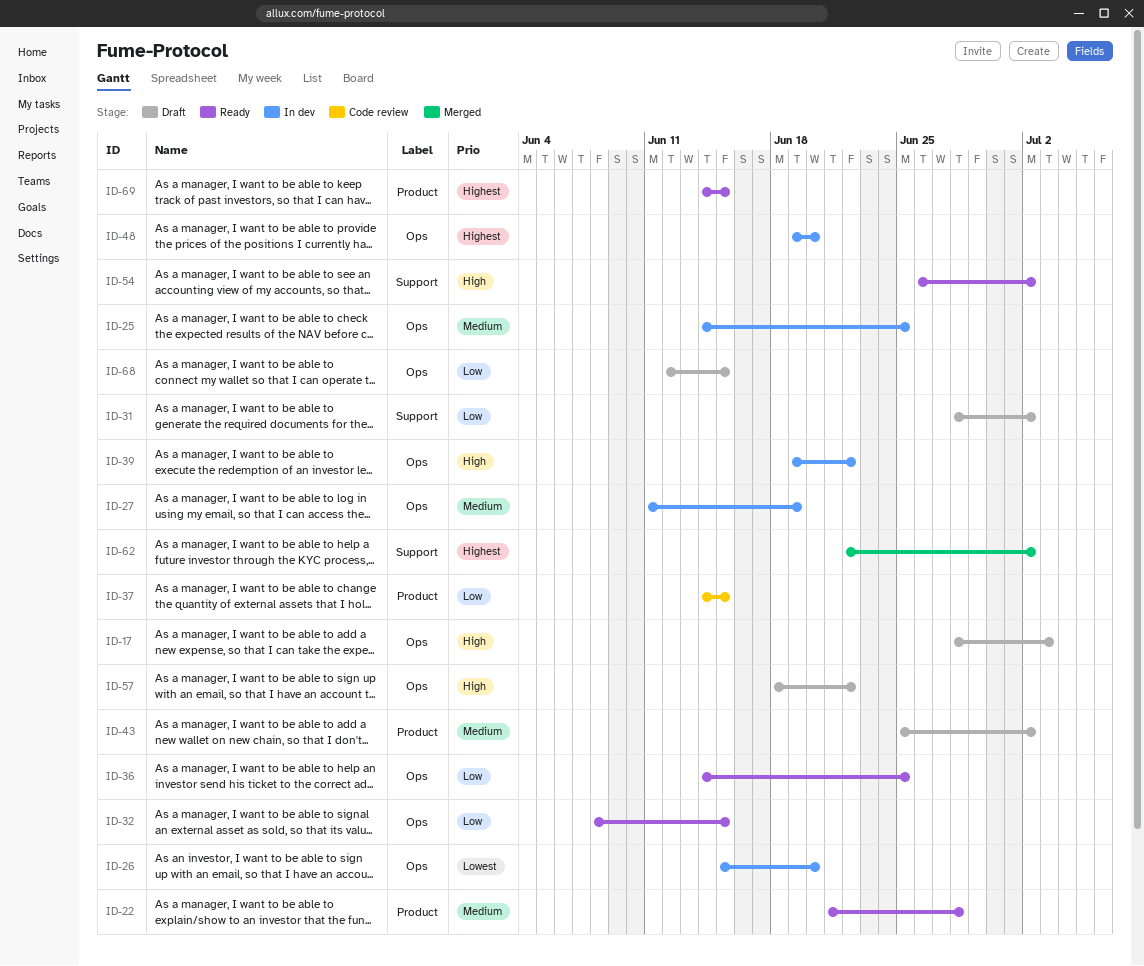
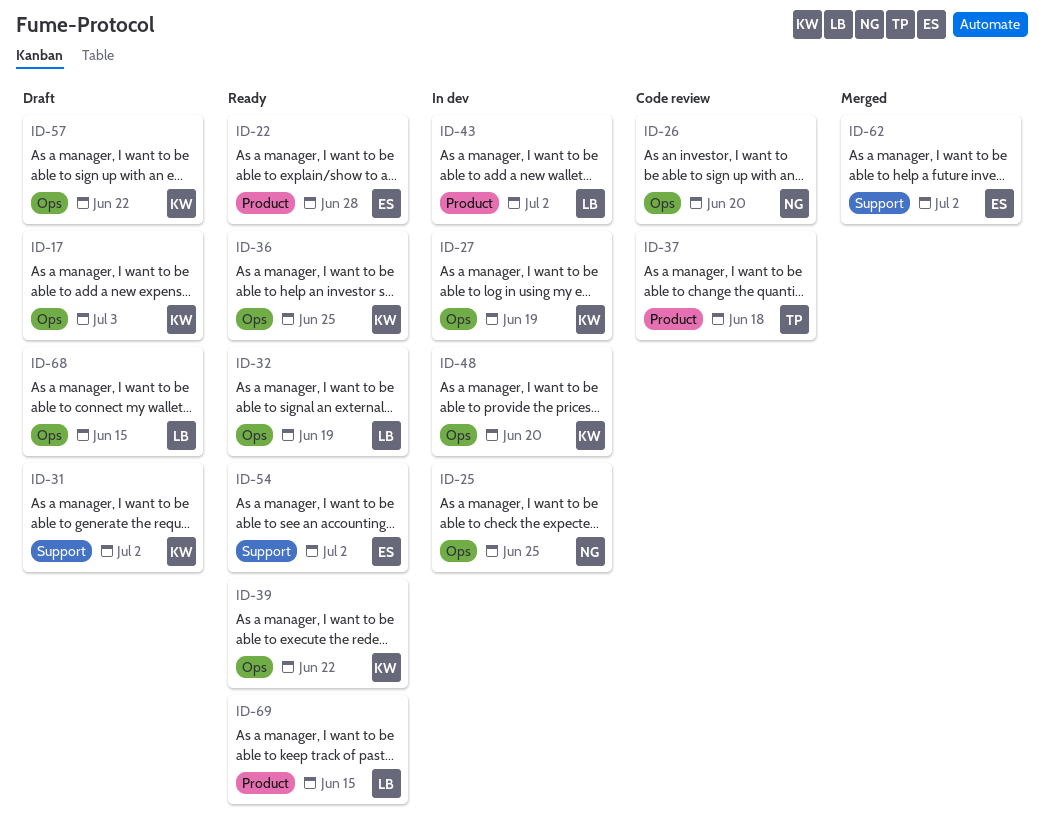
ID-26, status: In dev -> Code review
ID-32, due: Jun 15 -> Jun 19
ID-37, due: Jun 15 -> Jun 18
ID-39, status: In dev -> Ready
ID-43, status: Draft -> In dev

